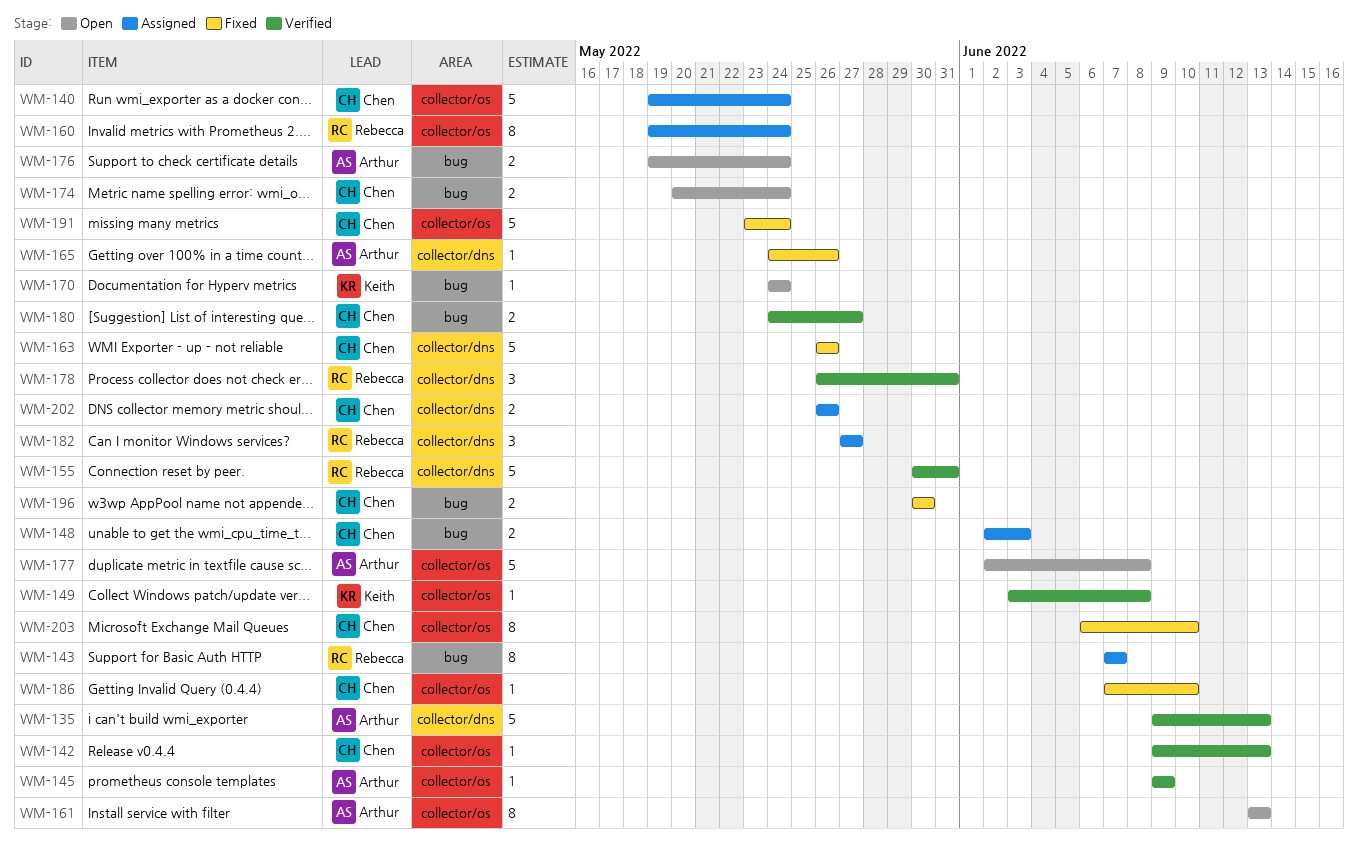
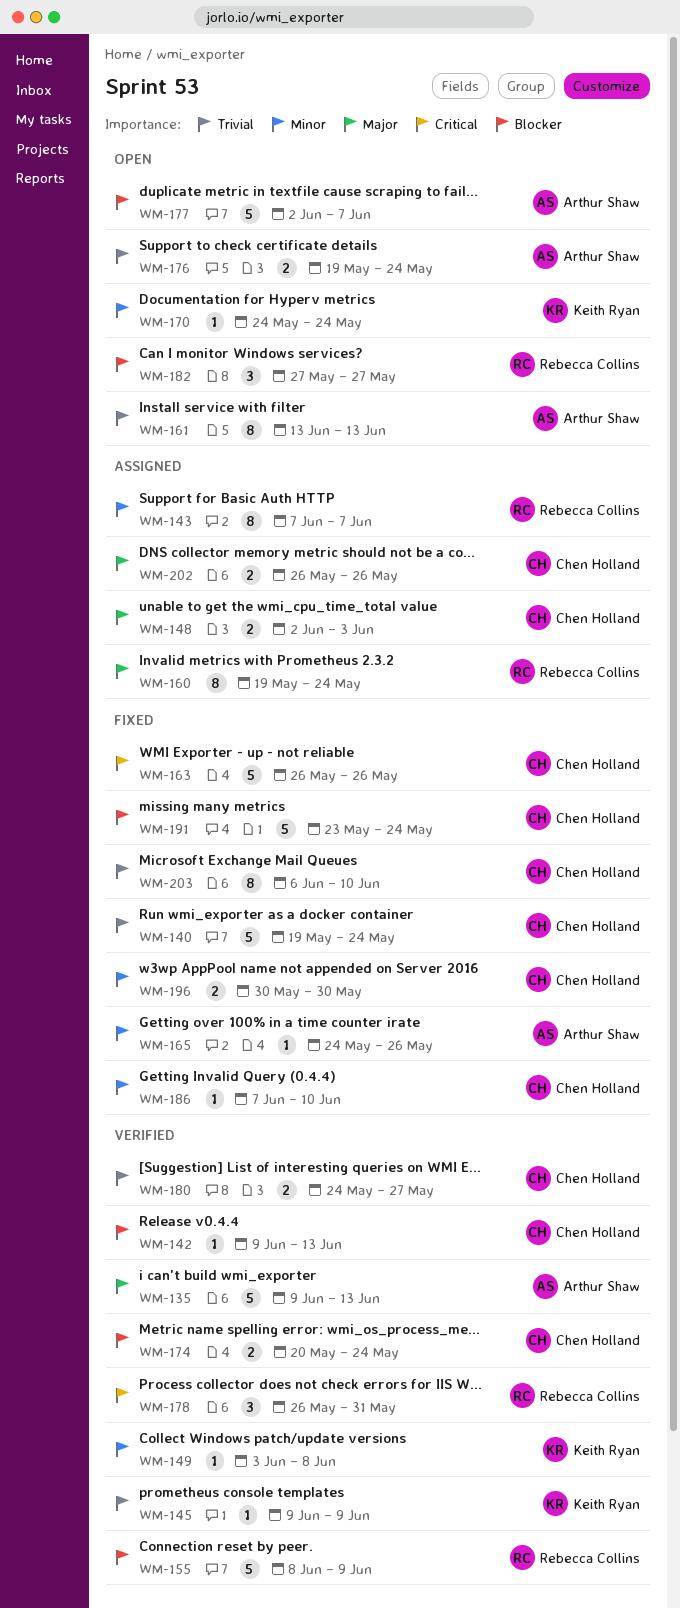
WM-140, status: Assigned -> Fixed
WM-145, owner: Arthur Shaw -> Keith Ryan
WM-155, start: May 30 -> Jun 8
WM-155, due: May 31 -> Jun 9
WM-174, status: Open -> Verified
WM-177, due: Jun 8 -> Jun 7
WM-182, status: Assigned -> Open

